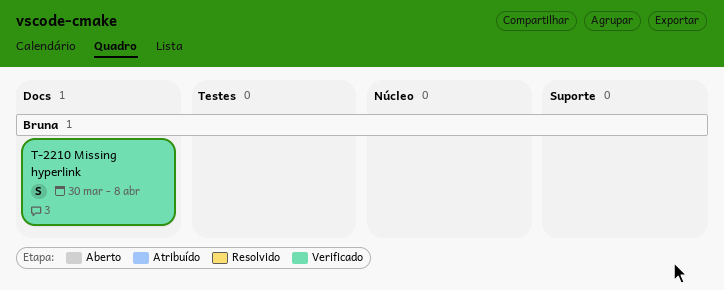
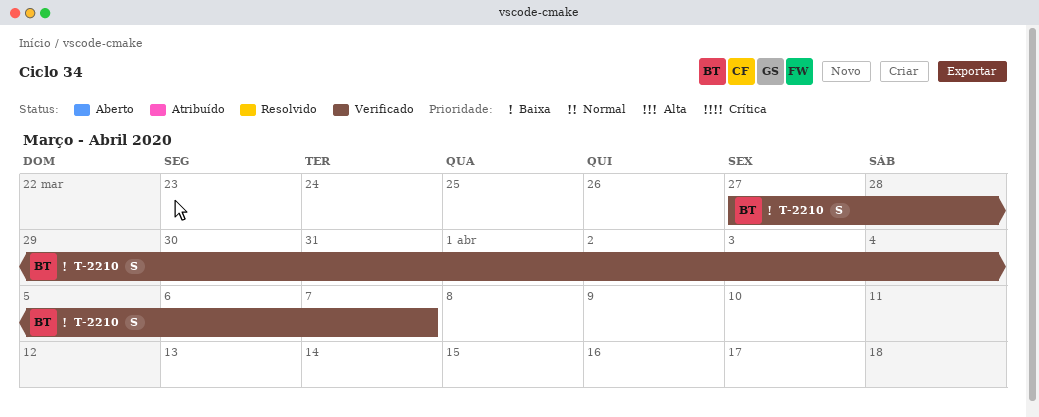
T-2210, start: Mar 30 -> Mar 27
T-2210, due: Apr 8 -> Apr 7

